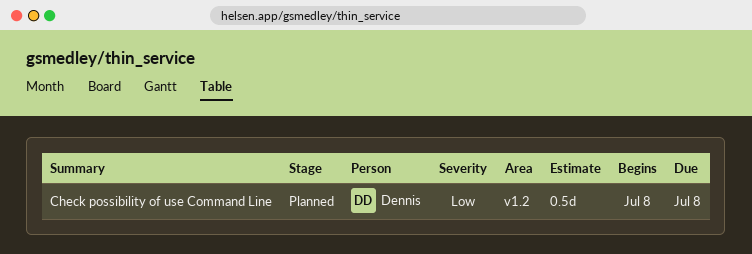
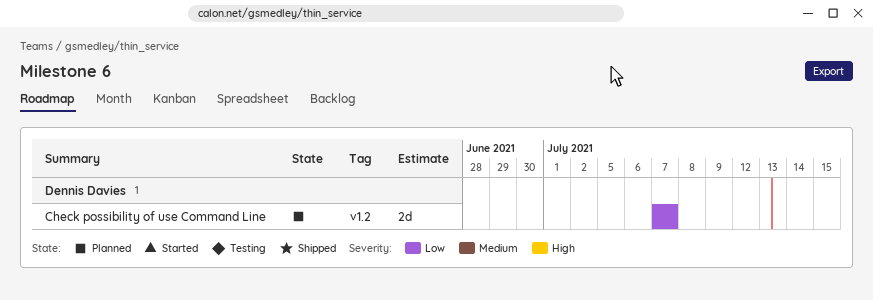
Check possibility of use Command Line, estimate: 0.5d -> 2d
Check possibility of use Command Line, start: Jul 8 -> Jul 7
Check possibility of use Command Line, due: Jul 8 -> Jul 7

